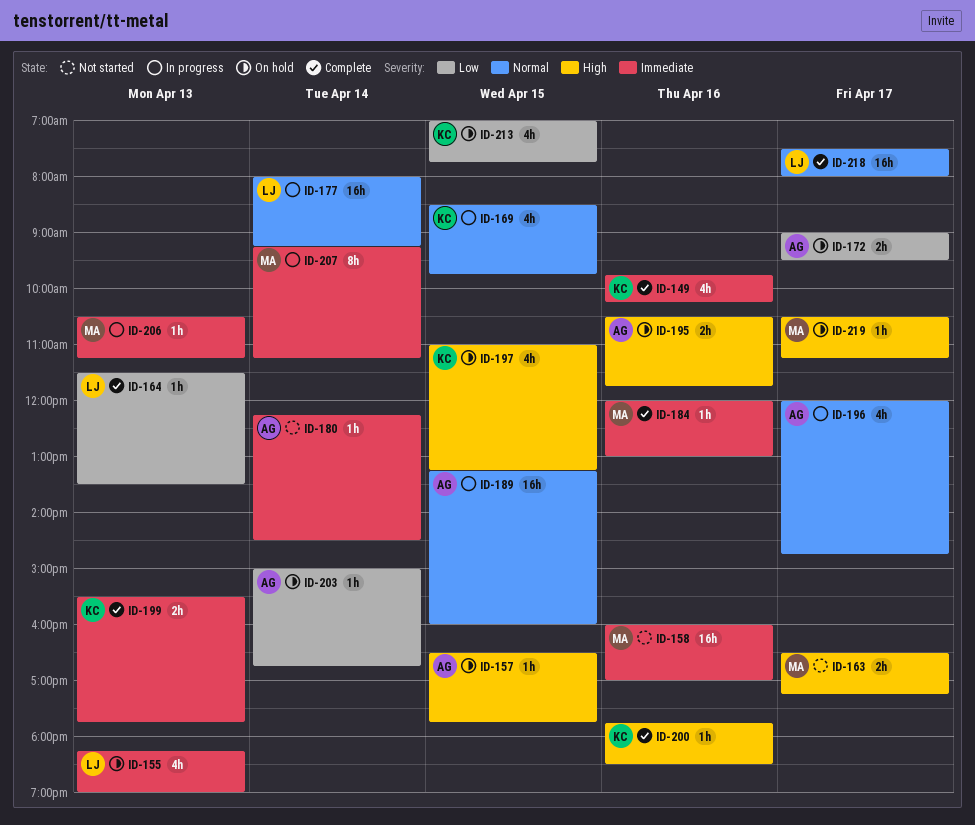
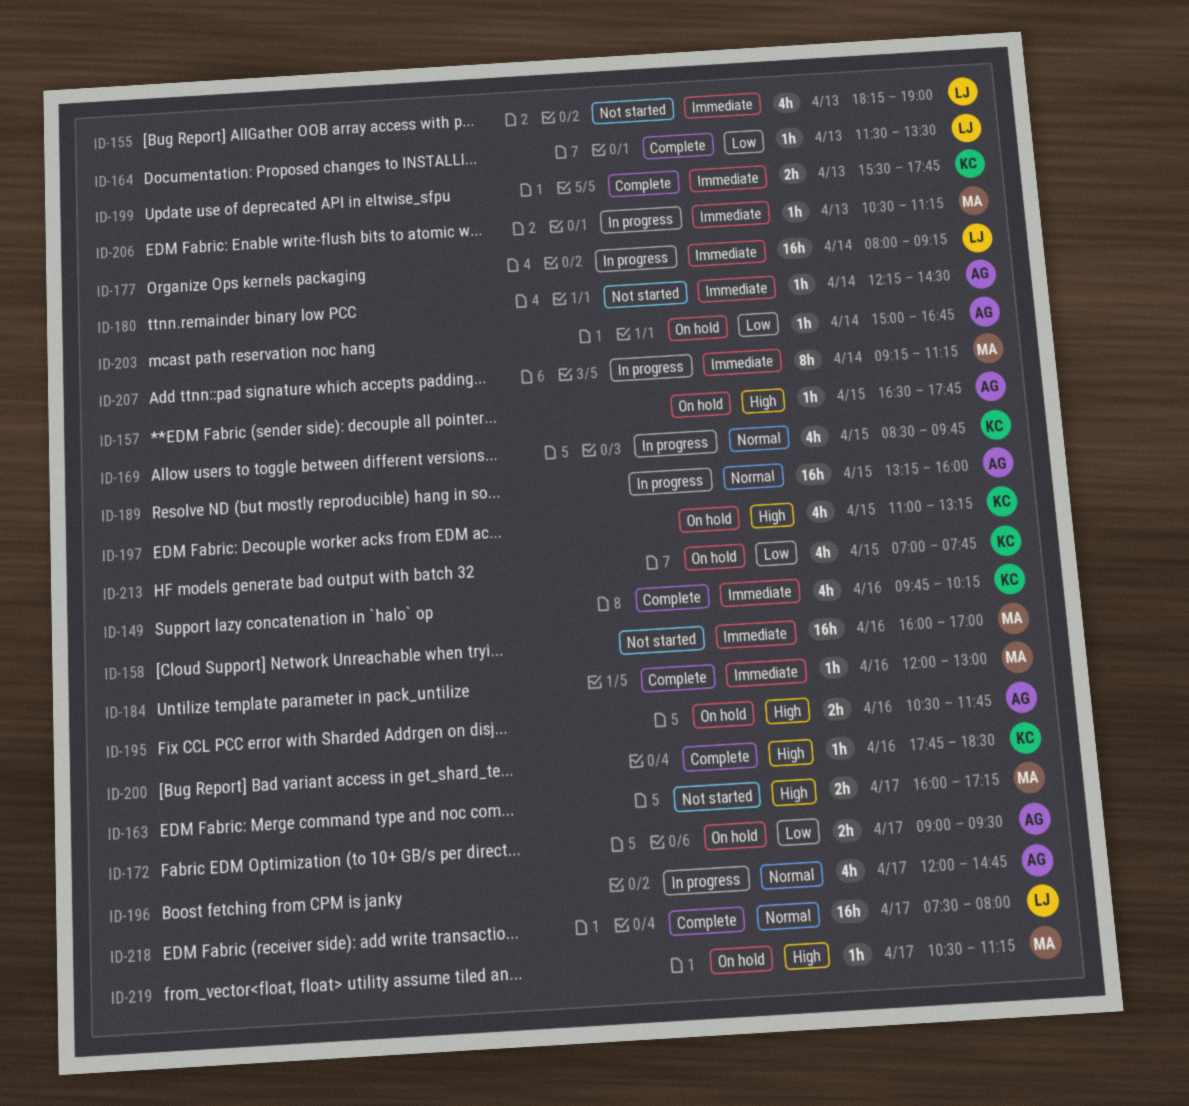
ID-155, status: On hold -> Not started
ID-163, begins: 16:30 -> 16:00
ID-177, priority: Normal -> Immediate

